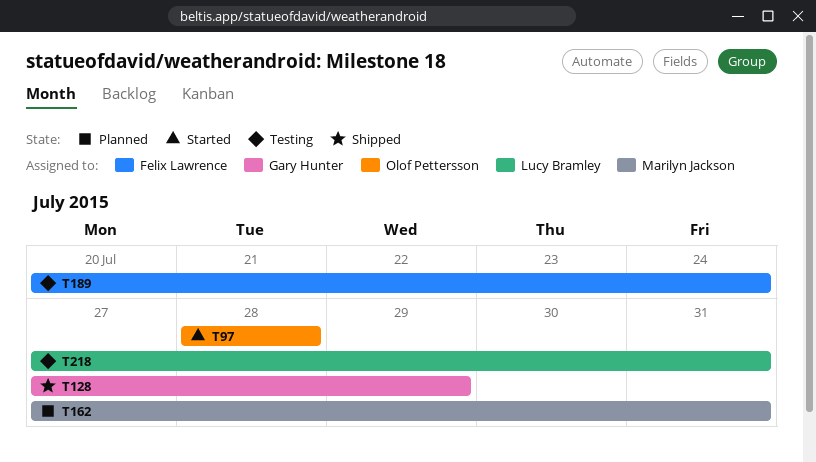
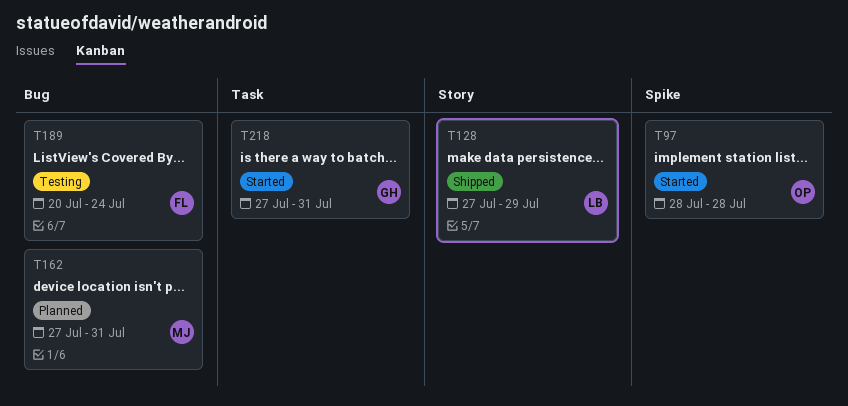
T128, owner: Gary Hunter -> Lucy Bramley
T218, status: Testing -> Started
T218, owner: Lucy Bramley -> Gary Hunter

